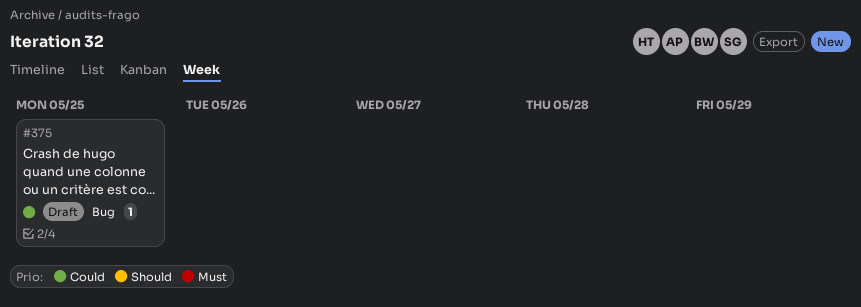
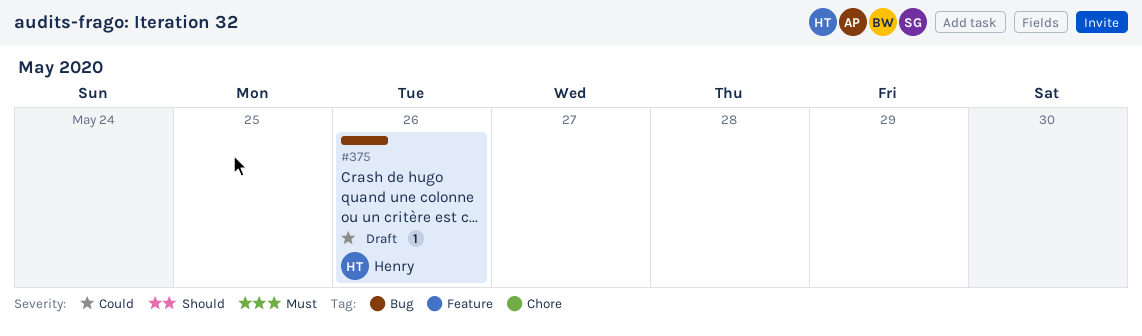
#375, due: May 25 -> May 26

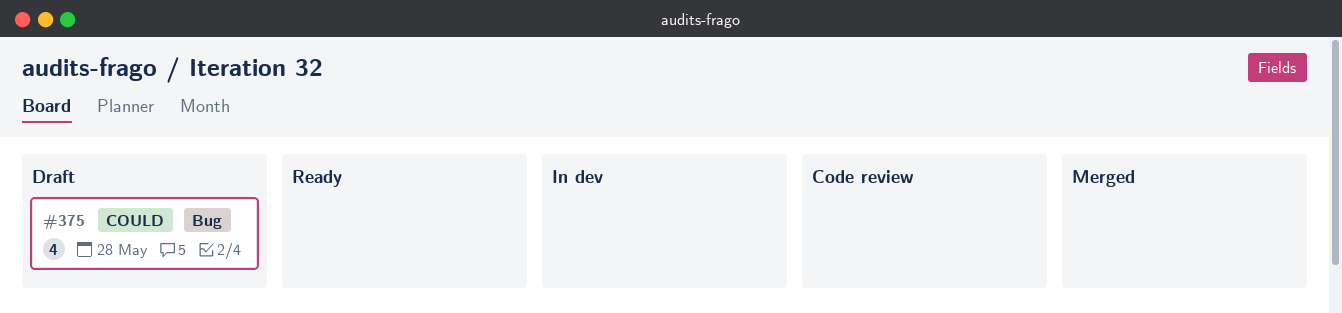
#375, estimate: 1 -> 4
#375, due: May 26 -> May 28

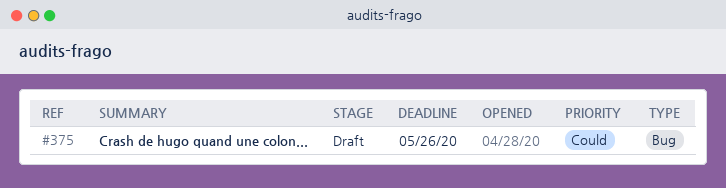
#375, due: May 28 -> May 26

